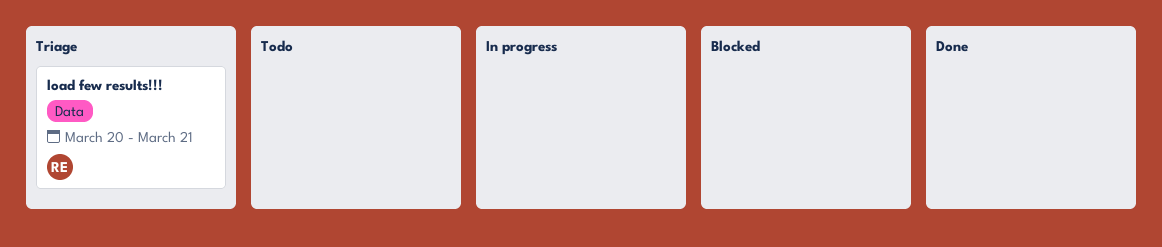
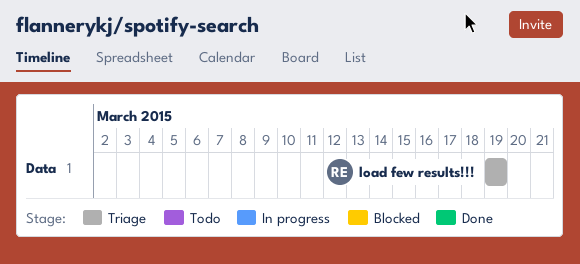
load few results!!!, start: Mar 20 -> Mar 19
load few results!!!, due: Mar 21 -> Mar 19

